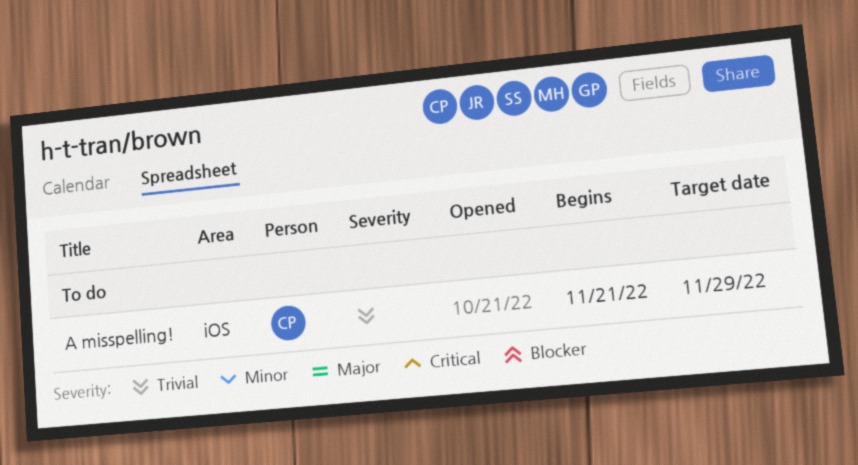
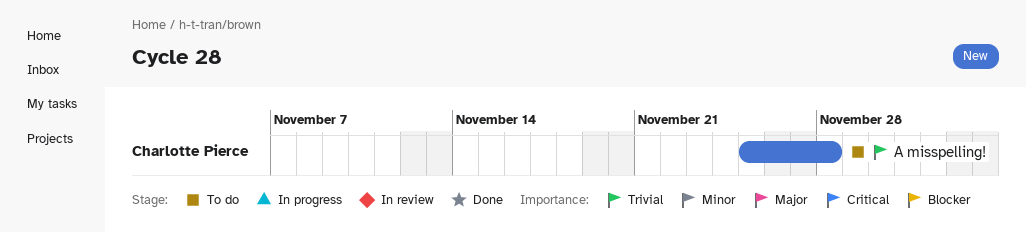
A misspelling!, start: Nov 21 -> Nov 25
A misspelling!, due: Nov 29 -> Nov 28

